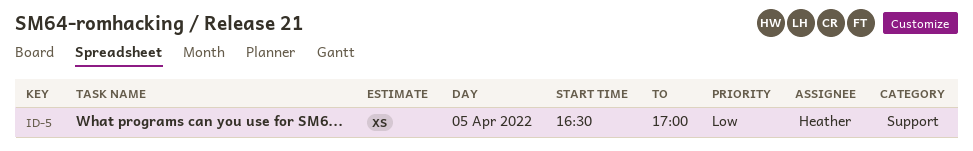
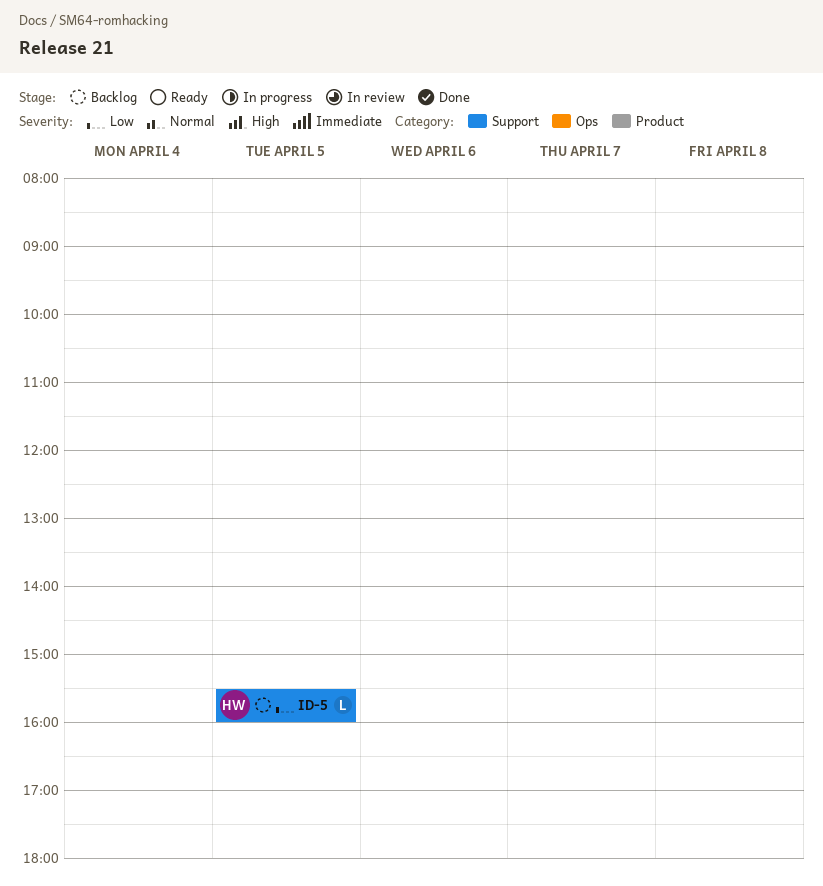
ID-5, estimate: XS -> L
ID-5, begins: 16:30 -> 15:30
ID-5, ends: 17:00 -> 16:00

